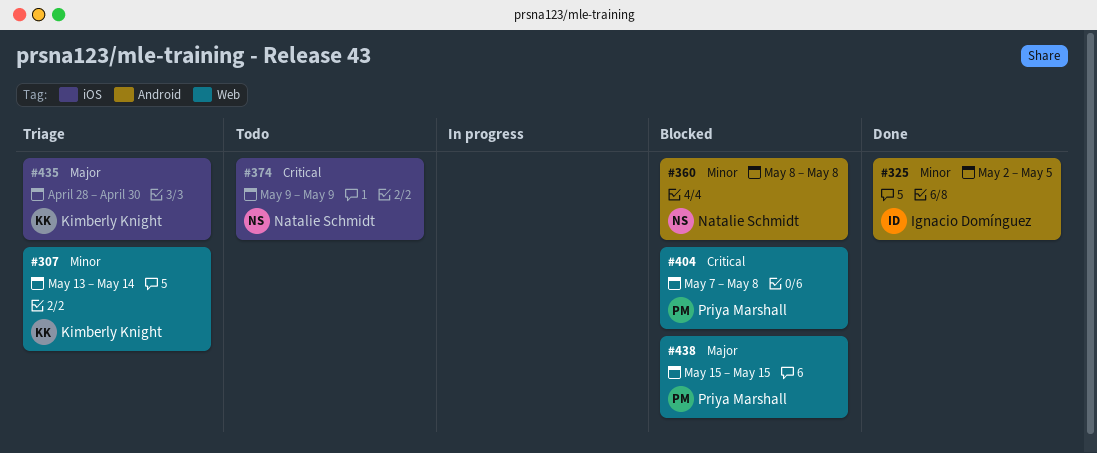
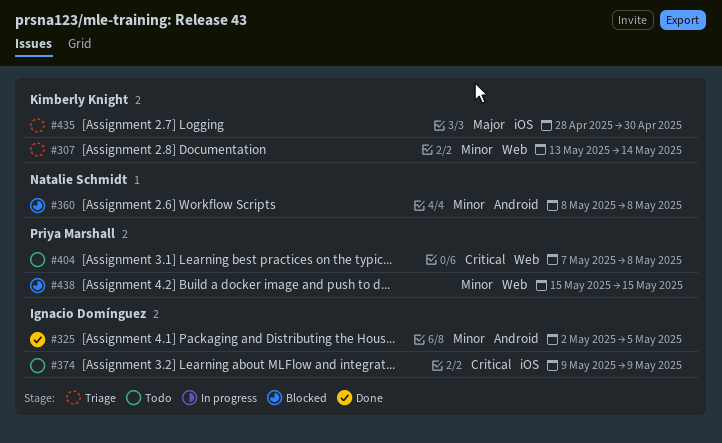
#374, owner: Natalie Schmidt -> Ignacio Domínguez
#404, status: Blocked -> Todo
#438, priority: Major -> Minor

